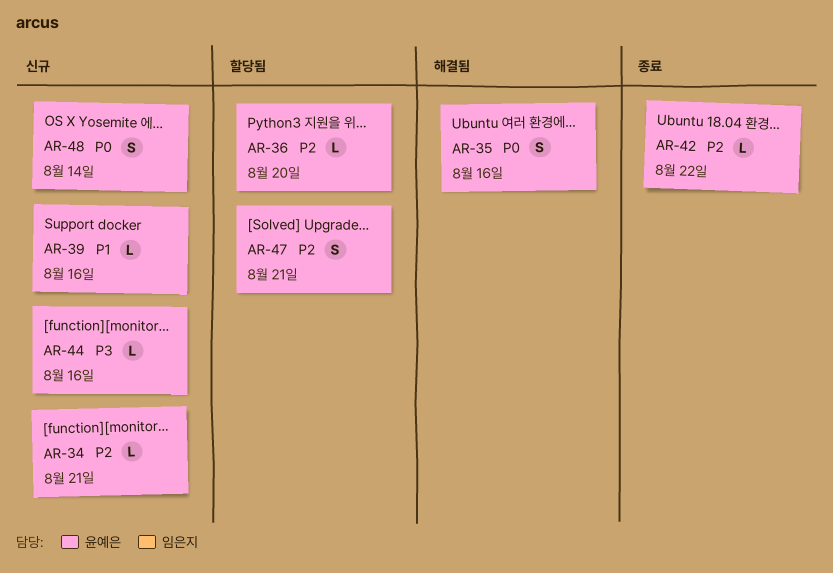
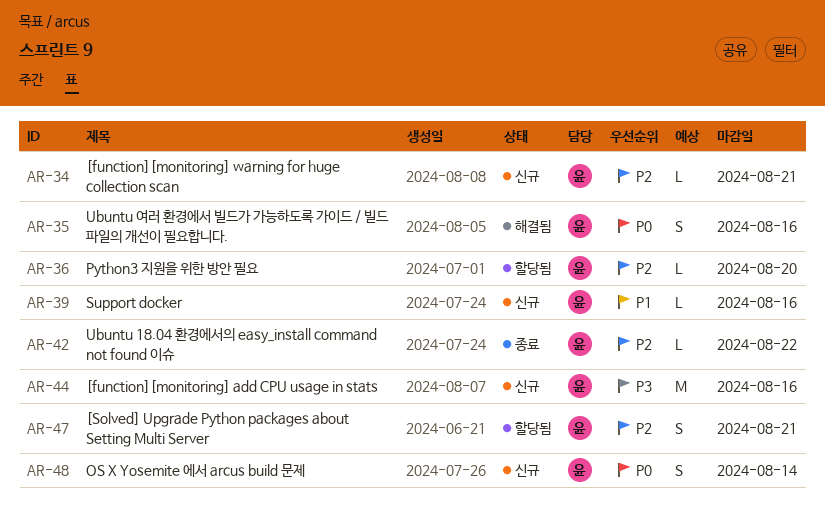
AR-44, estimate: L -> M

